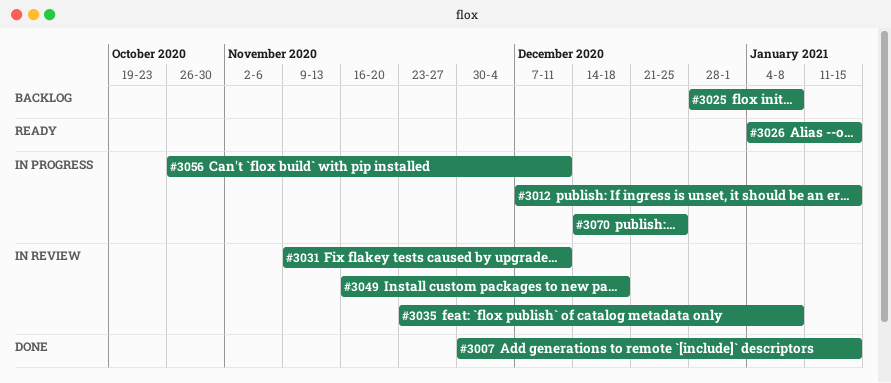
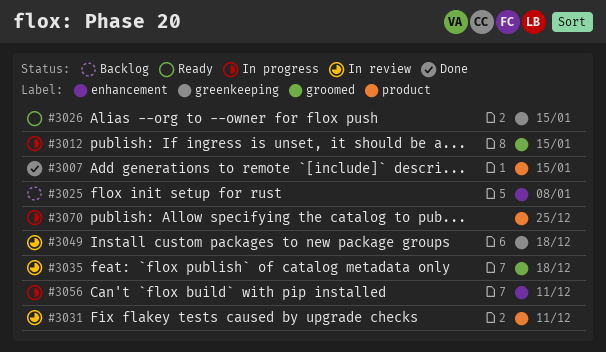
#3035, due: Jan 8 -> Dec 18

